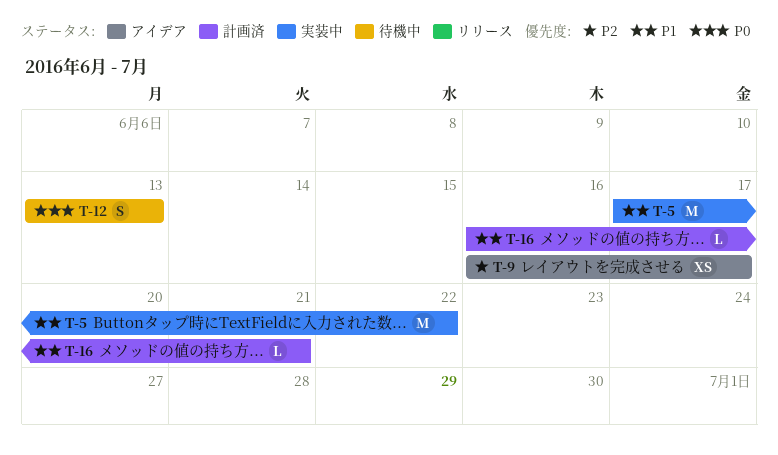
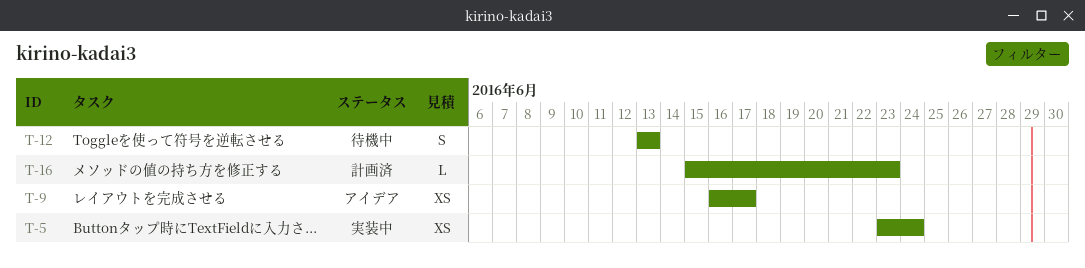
T-5, estimate: M -> XS
T-5, start: Jun 17 -> Jun 23
T-5, due: Jun 22 -> Jun 24
T-16, start: Jun 16 -> Jun 15
T-16, due: Jun 21 -> Jun 23

